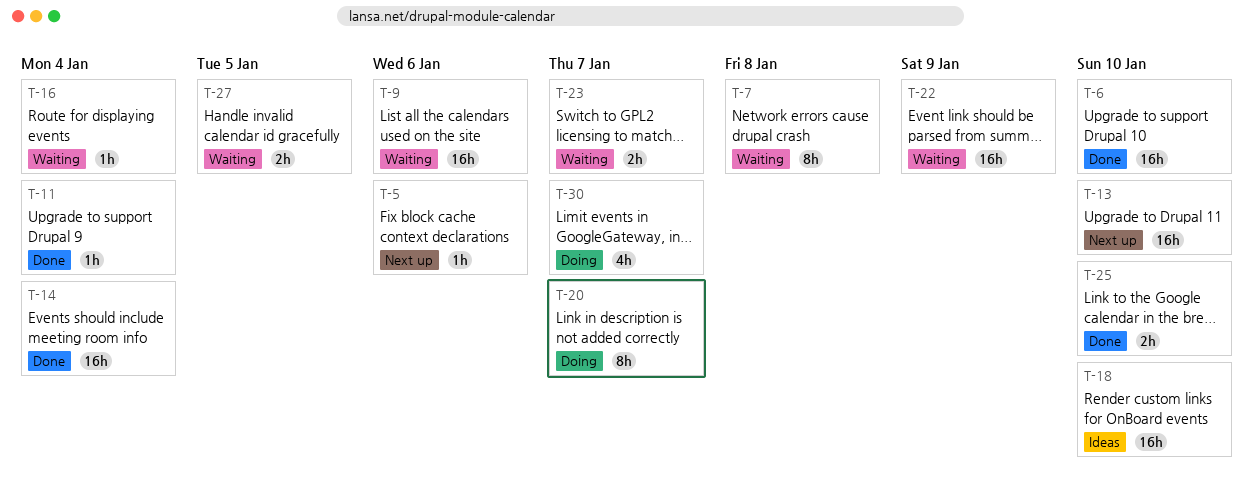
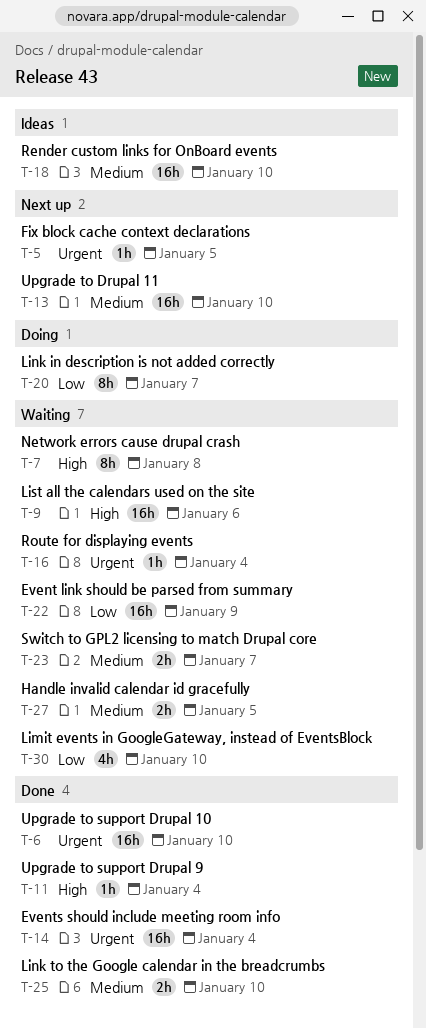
T-5, due: Jan 6 -> Jan 5
T-30, status: Doing -> Waiting
T-30, due: Jan 7 -> Jan 10

